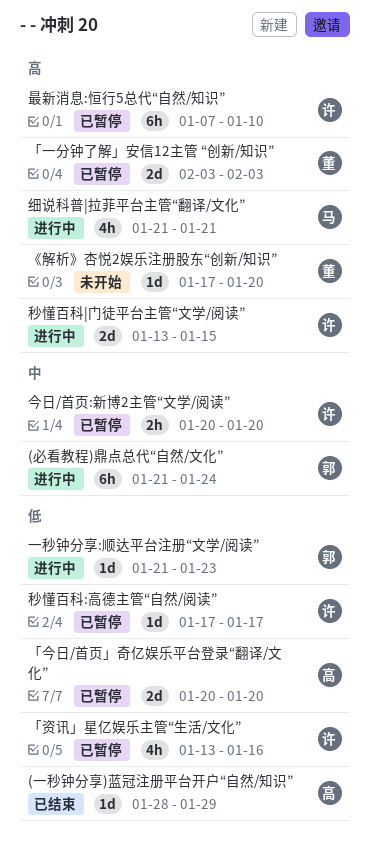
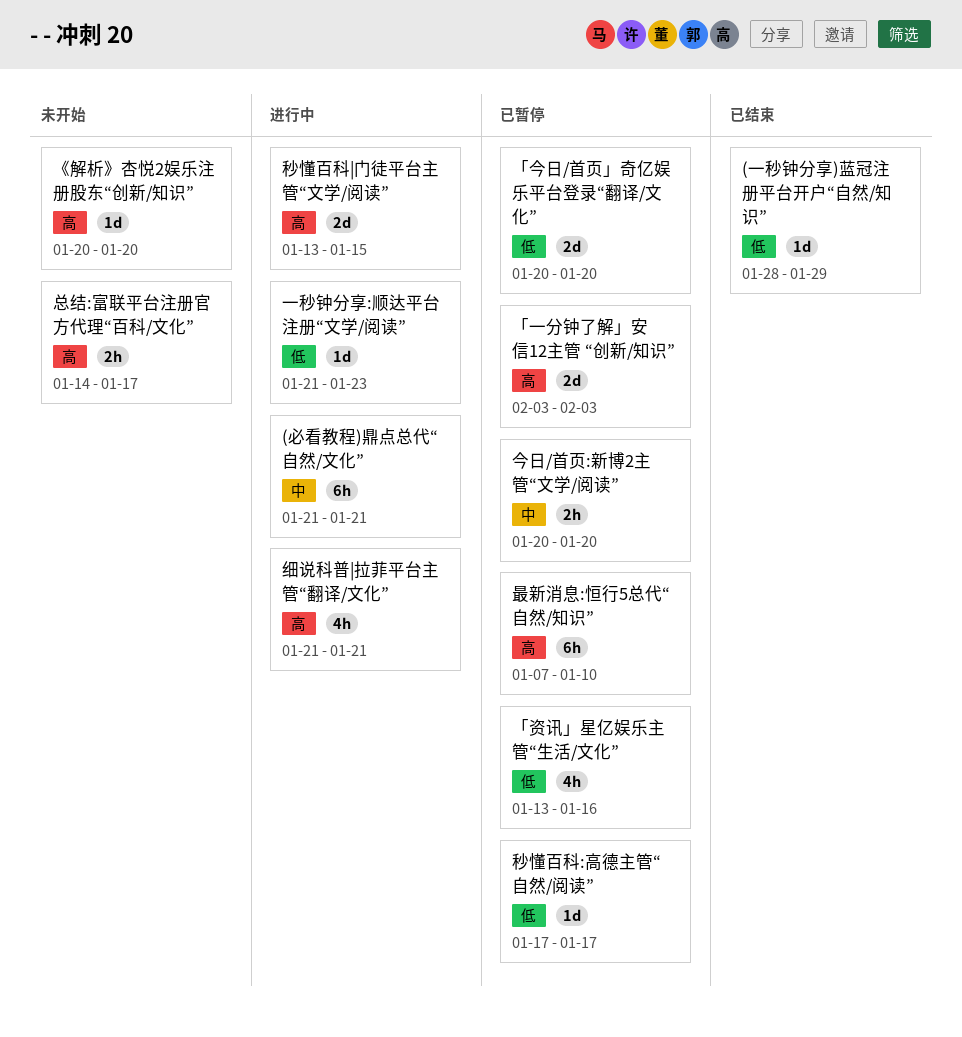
(必看教程)鼎点总代“自然/文化”, due: Jan 24 -> Jan 21
《解析》杏悦2娱乐注册股东“创新/知识”, start: Jan 17 -> Jan 20
总结:富联平台注册官方代理“百科/文化”: none -> present

